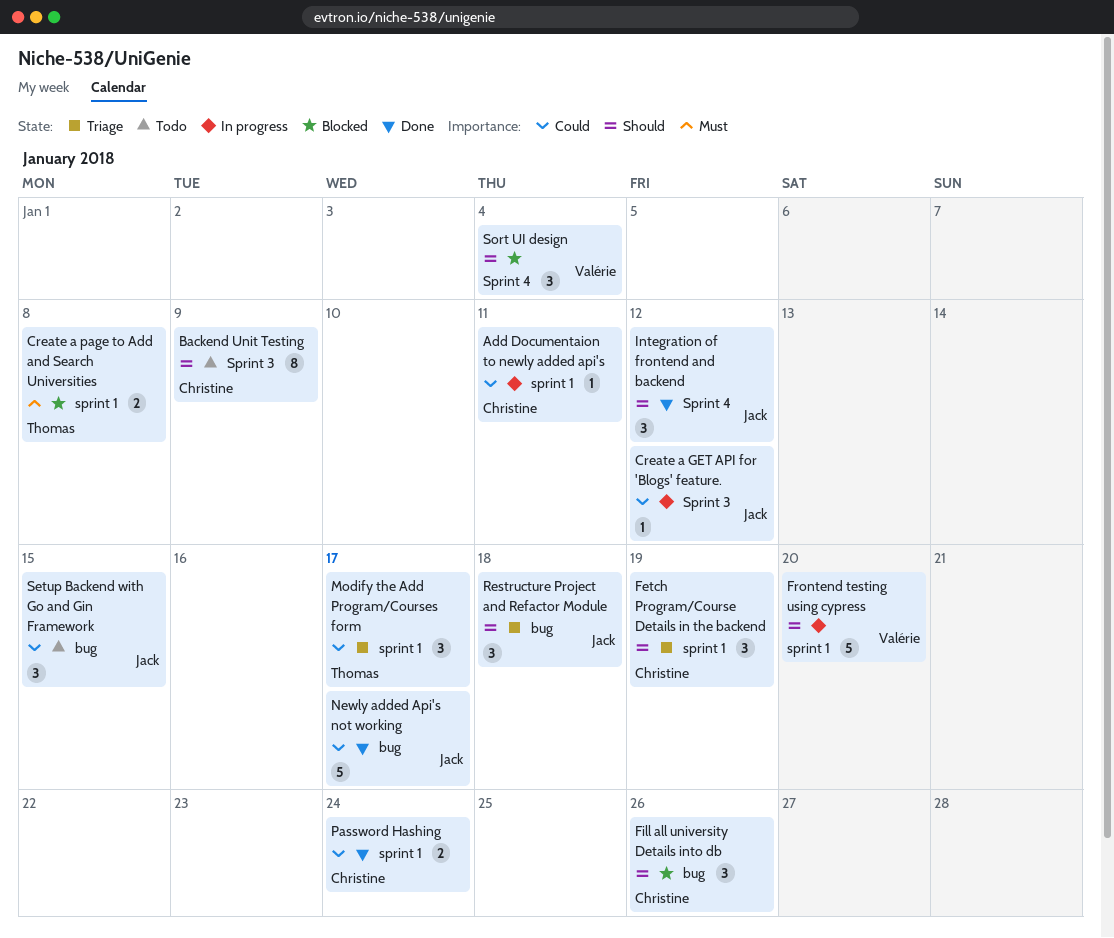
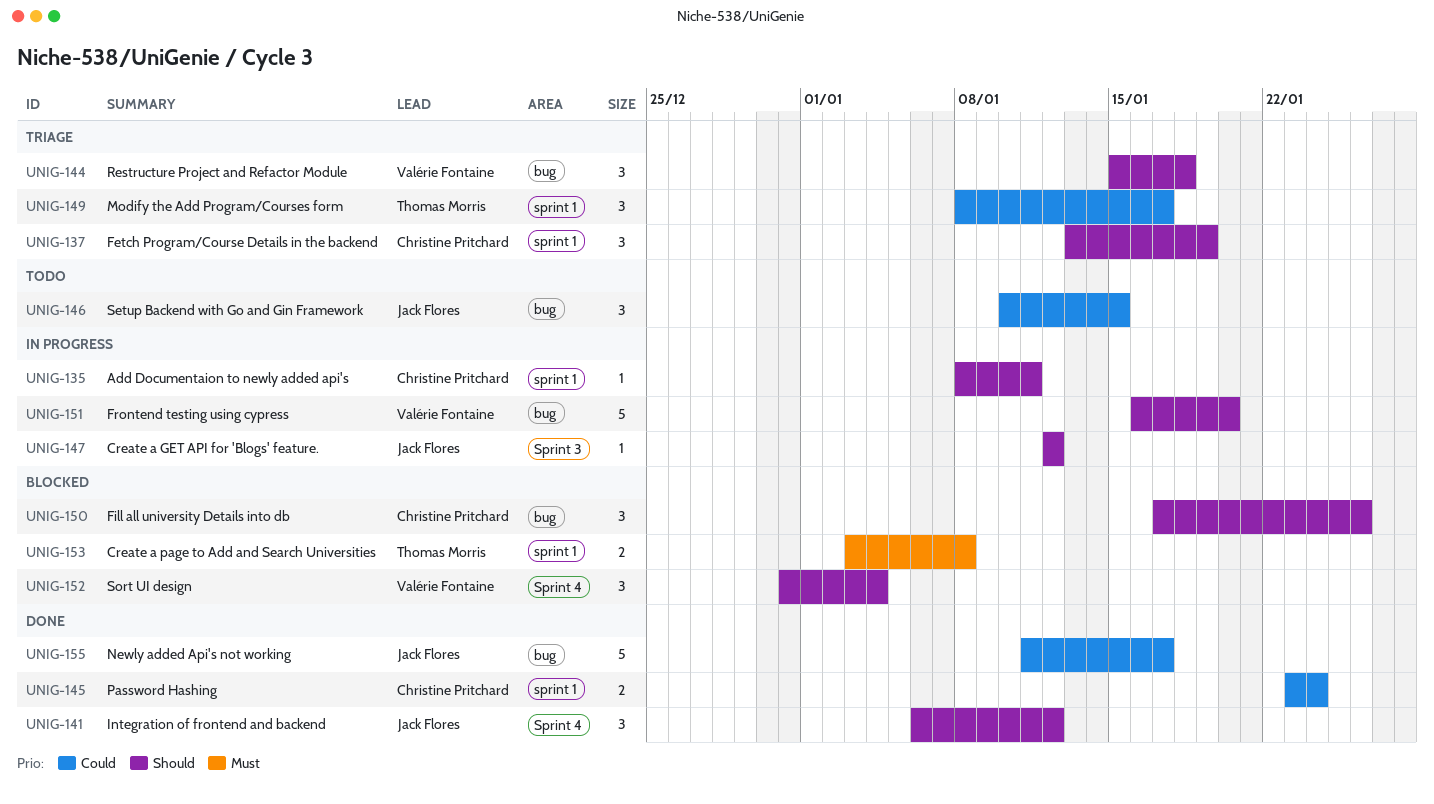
Add Documentaion to newly added api's, priority: Could -> Should
Backend Unit Testing: present -> none
Create a GET API for 'Blogs' feature., priority: Could -> Should
Frontend testing using cypress, label: sprint 1 -> bug
Restructure Project and Refactor Module, owner: Jack Flores -> Valérie Fontaine

